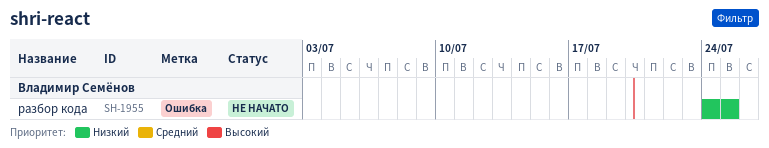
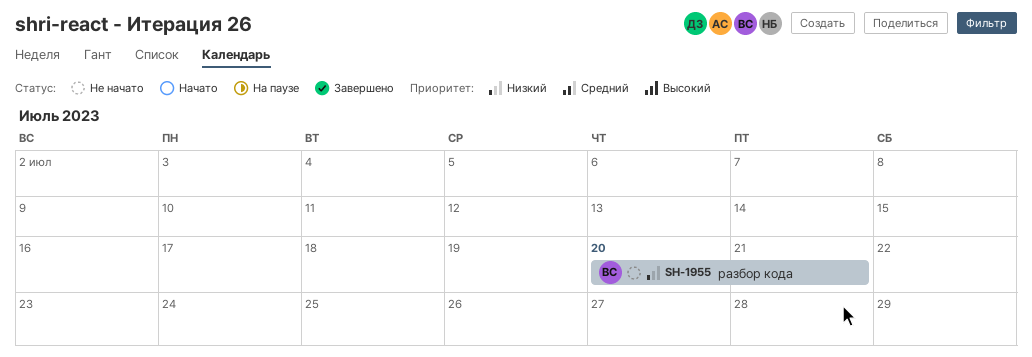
SH-1955, start: Jul 24 -> Jul 20
SH-1955, due: Jul 25 -> Jul 21

